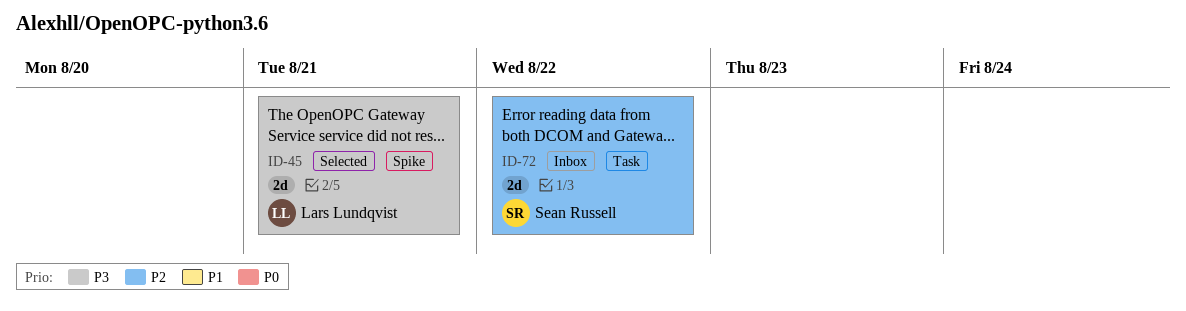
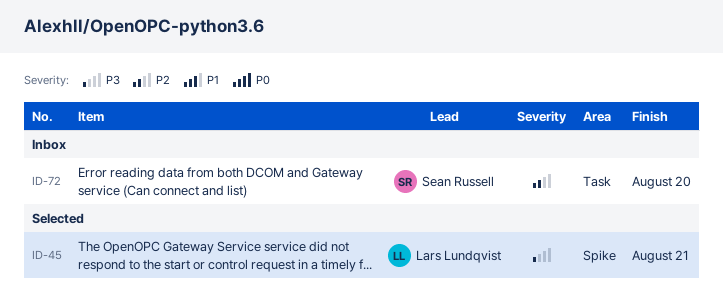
ID-72, due: Aug 22 -> Aug 20

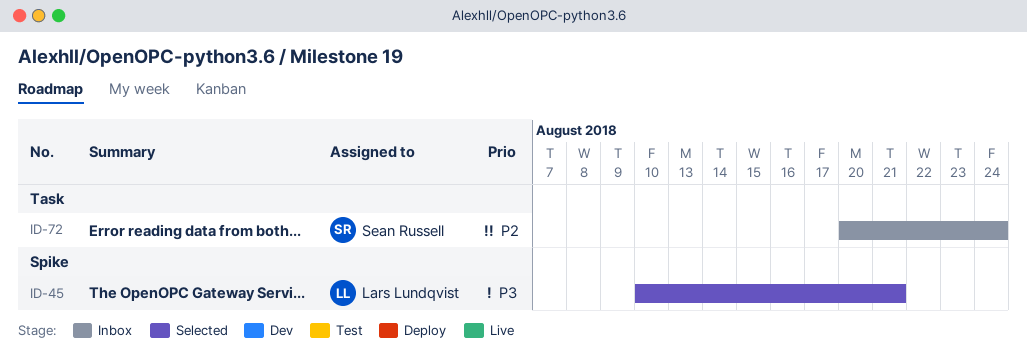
ID-72, due: Aug 20 -> Aug 24

